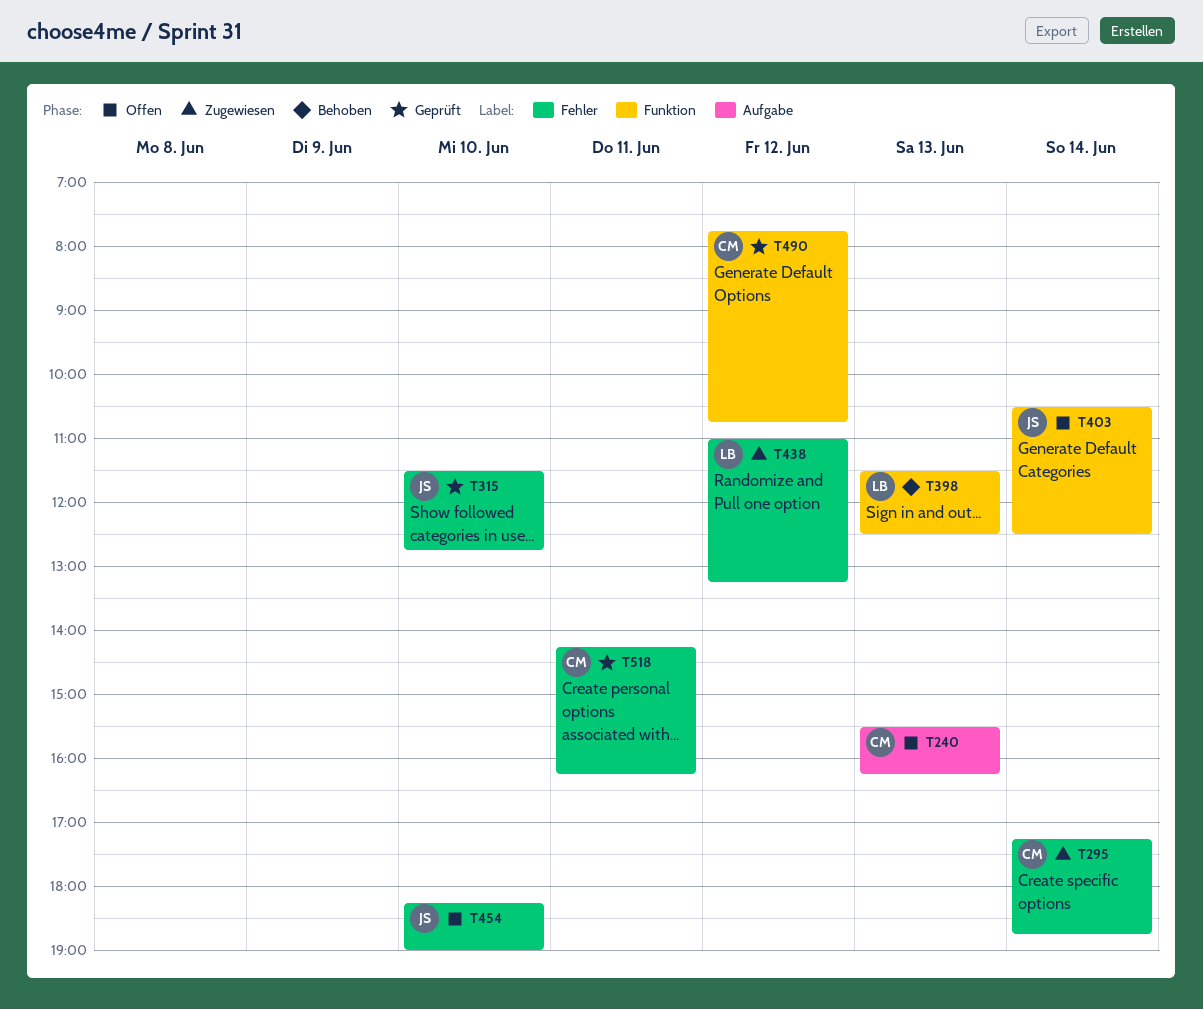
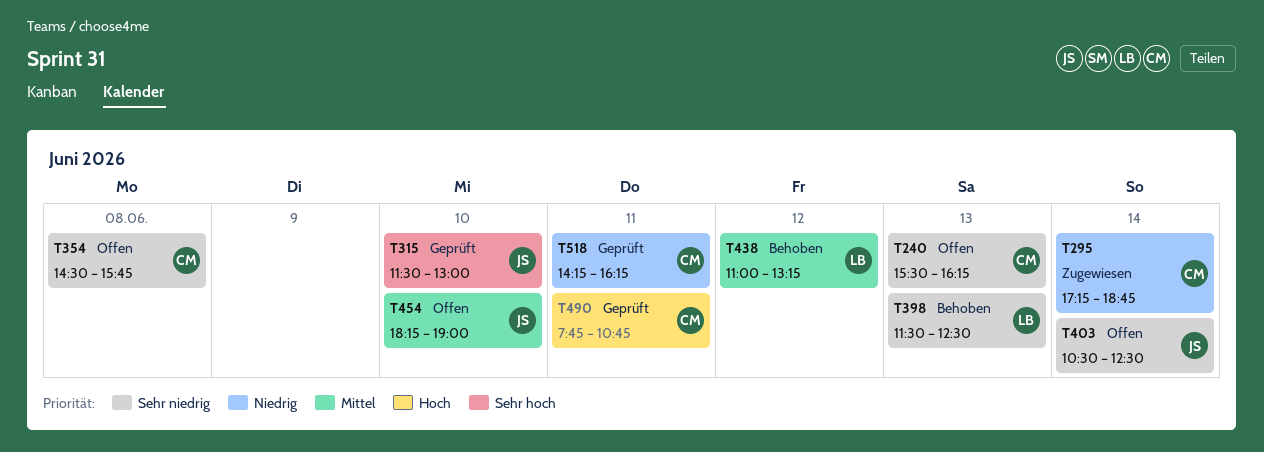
T315, ends: 12:45 -> 13:00
T354: none -> present
T438, status: Zugewiesen -> Behoben
T490, day: Jun 12 -> Jun 11

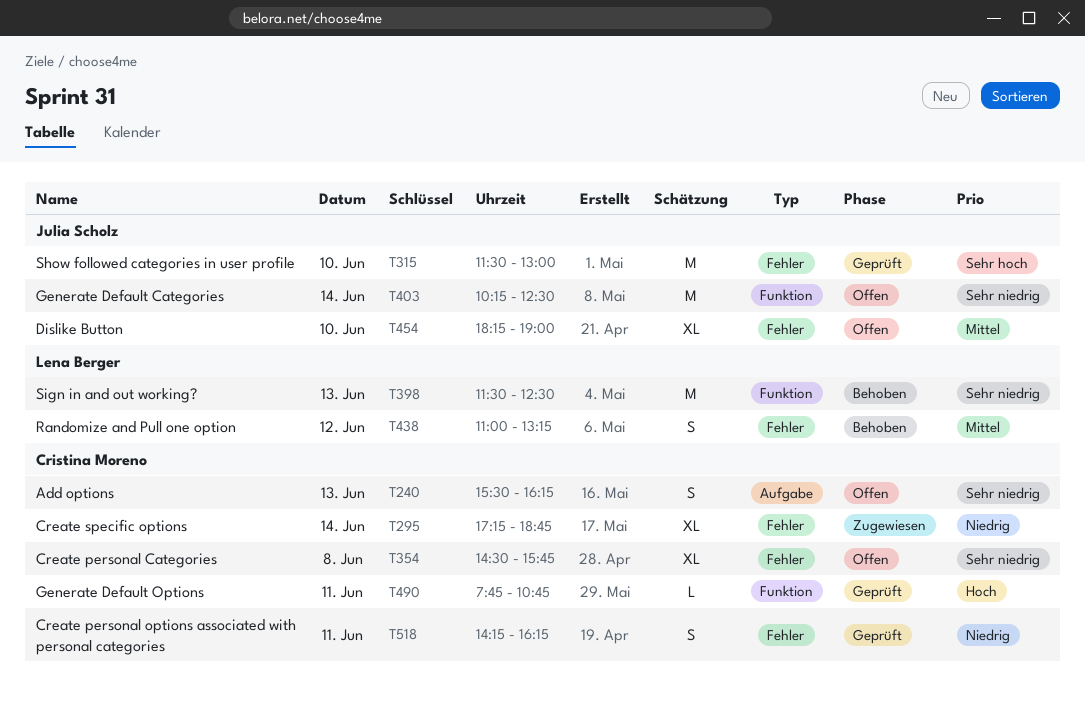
T403, begins: 10:30 -> 10:15

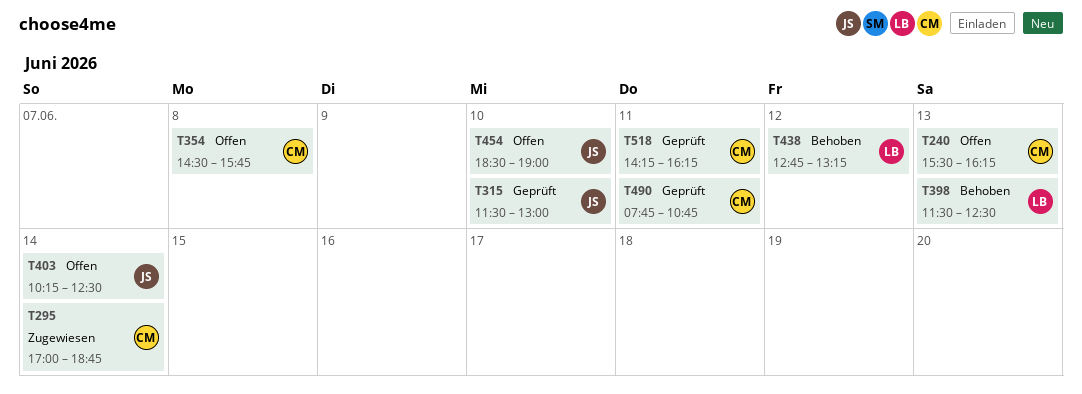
T295, begins: 17:15 -> 17:00
T438, begins: 11:00 -> 12:45
T454, begins: 18:15 -> 18:30

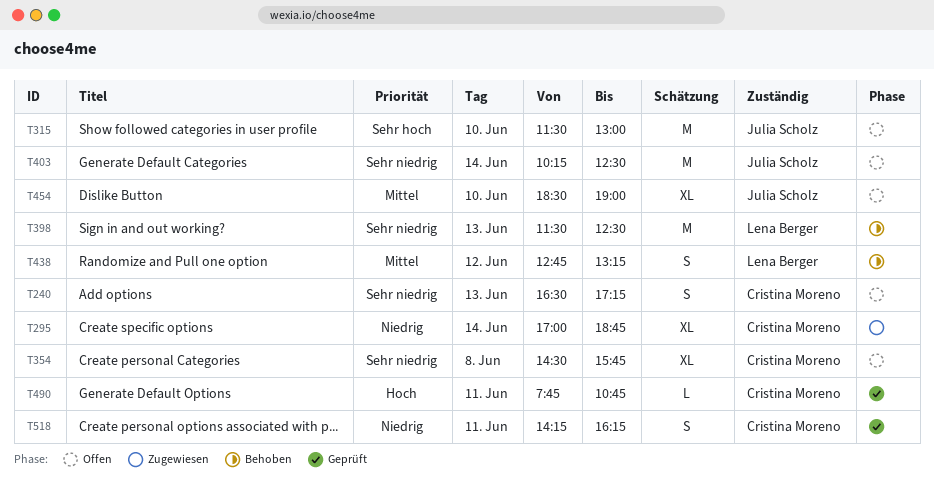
T240, begins: 15:30 -> 16:30
T240, ends: 16:15 -> 17:15
T315, status: Geprüft -> Offen

